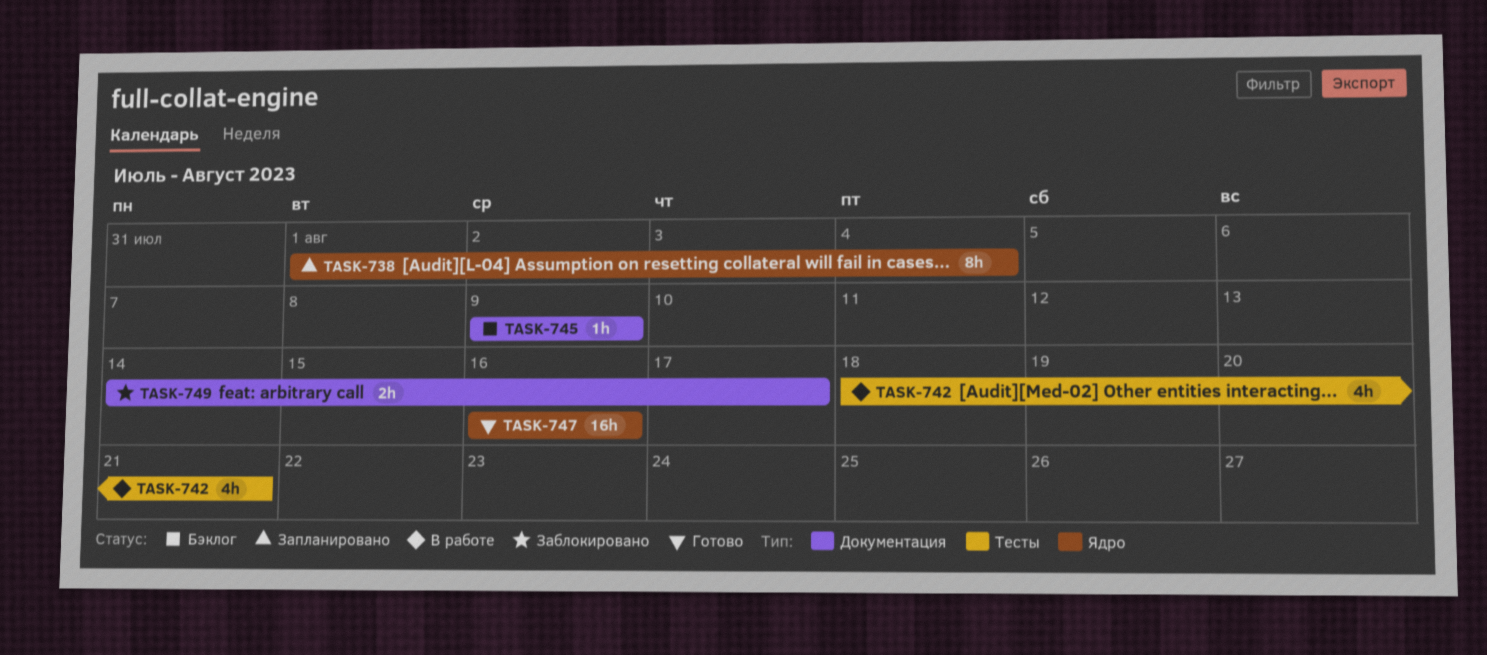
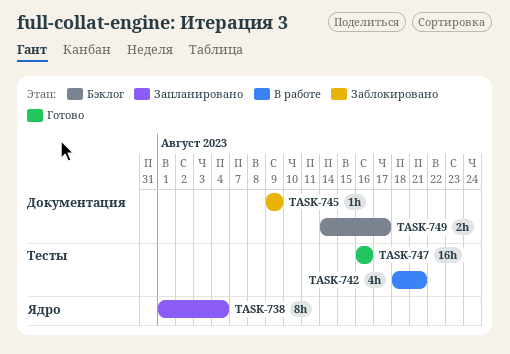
TASK-745, status: Бэклог -> Заблокировано
TASK-747, label: Ядро -> Тесты
TASK-749, status: Заблокировано -> Бэклог

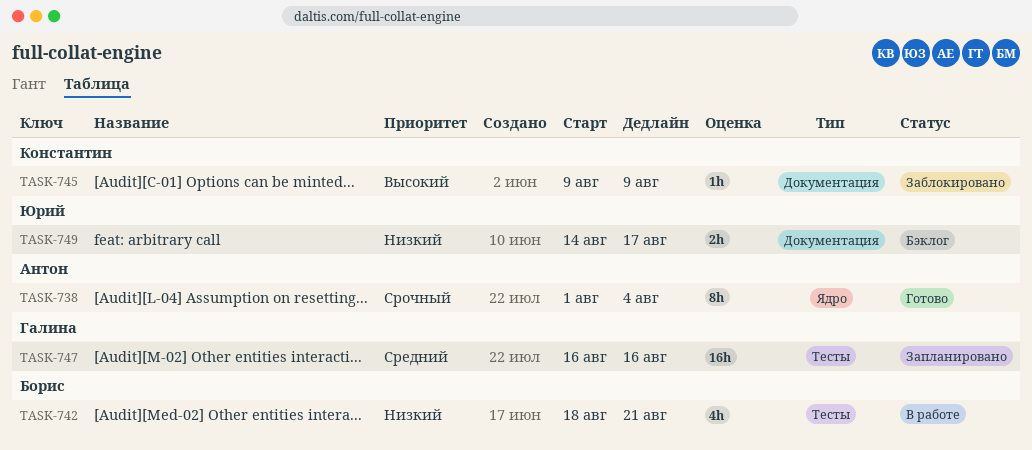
TASK-738, status: Запланировано -> Готово
TASK-747, status: Готово -> Запланировано

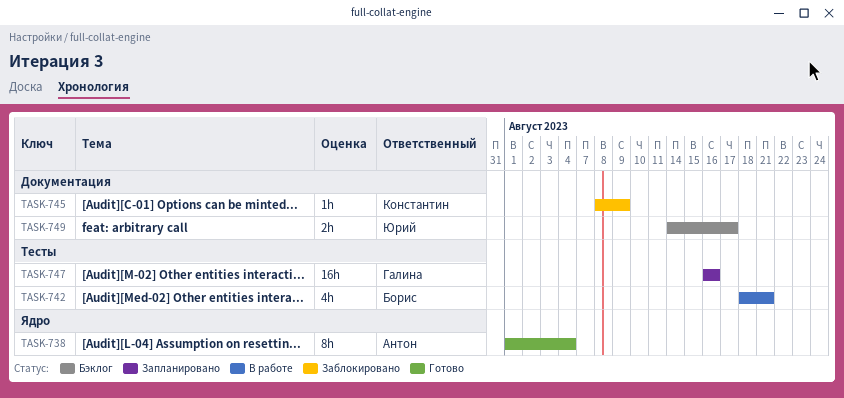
TASK-745, start: Aug 9 -> Aug 8

